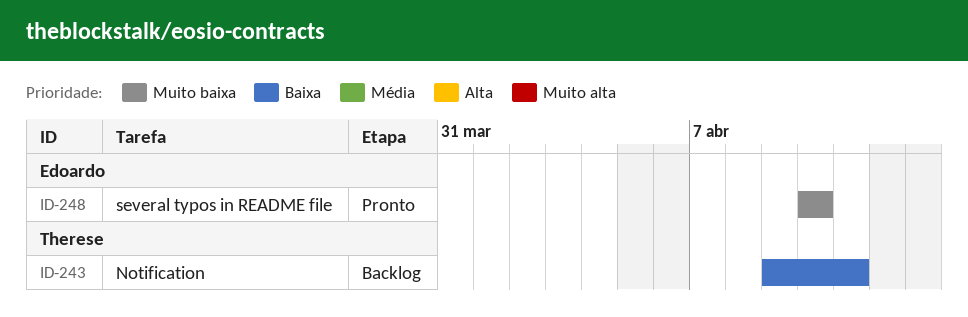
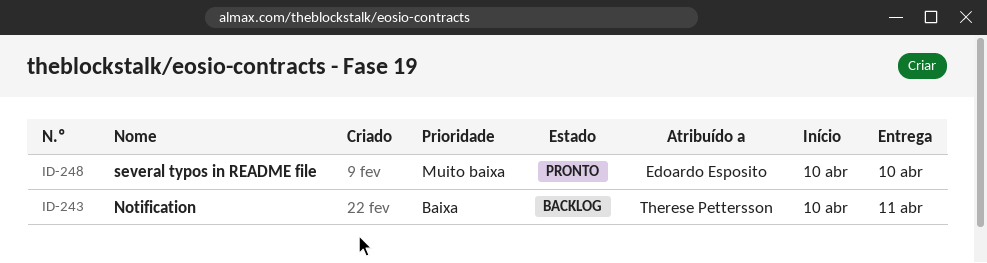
ID-243, start: Apr 9 -> Apr 10

